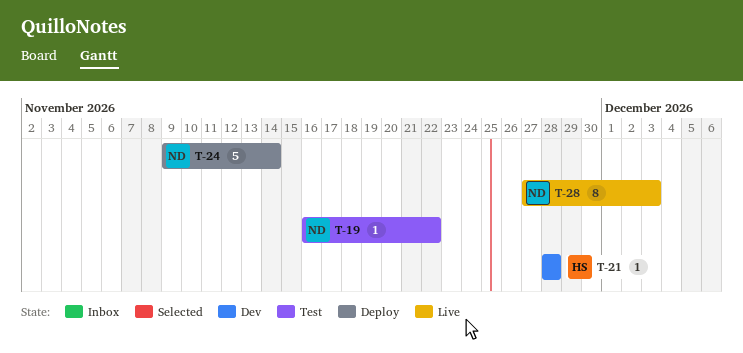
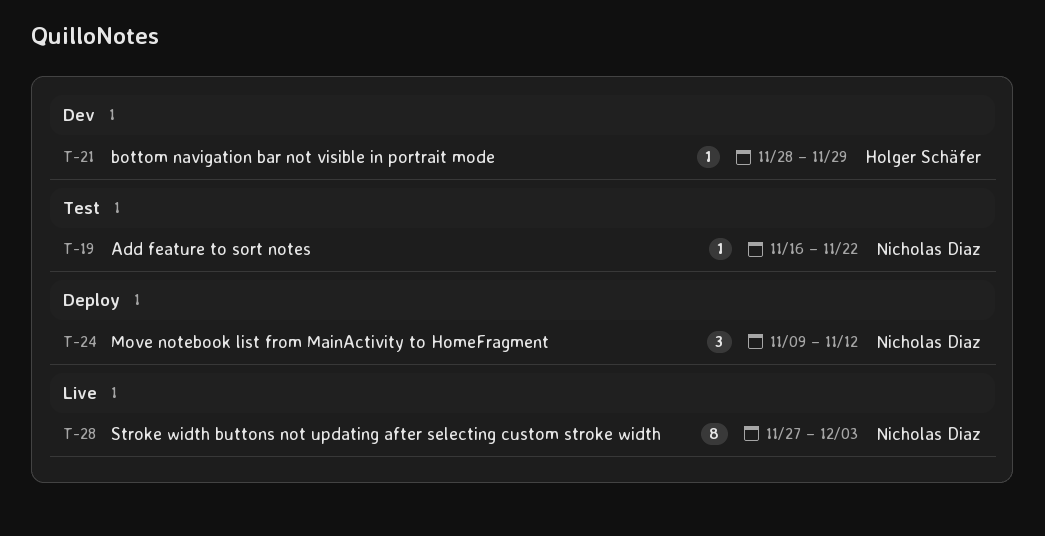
T-21, due: Nov 28 -> Nov 29
T-24, estimate: 5 -> 3
T-24, due: Nov 14 -> Nov 12

